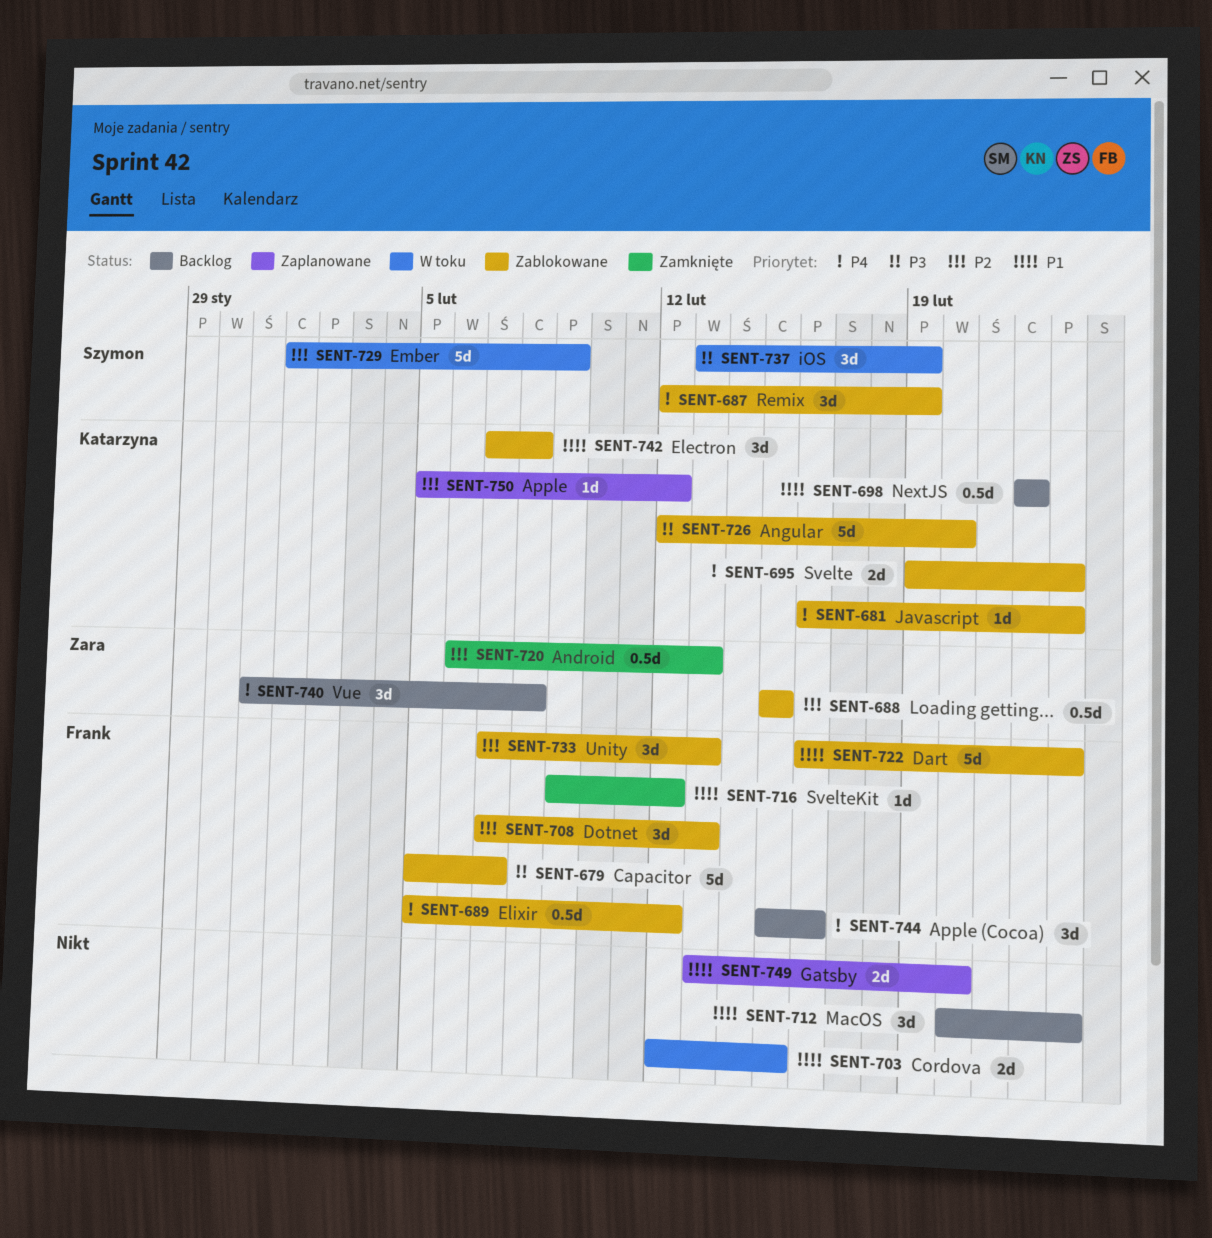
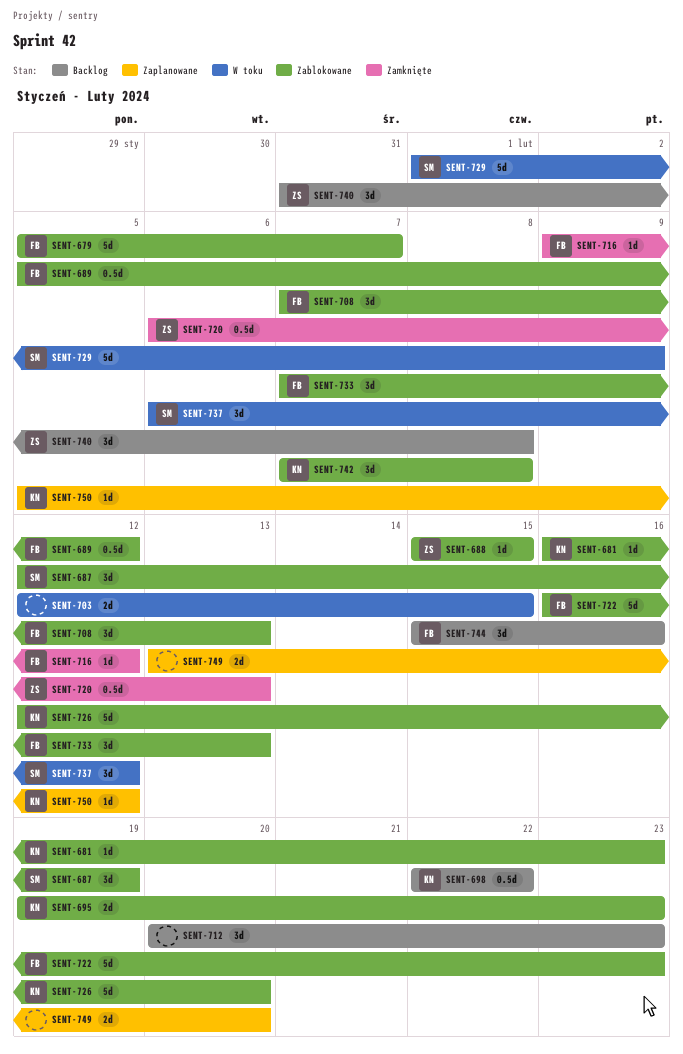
SENT-688, estimate: 0.5d -> 1d
SENT-737, start: Feb 13 -> Feb 6
SENT-737, due: Feb 19 -> Feb 12

